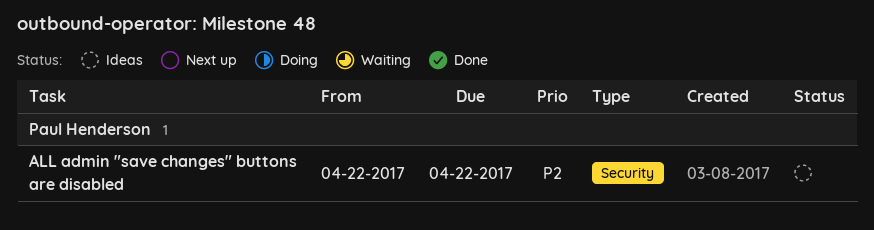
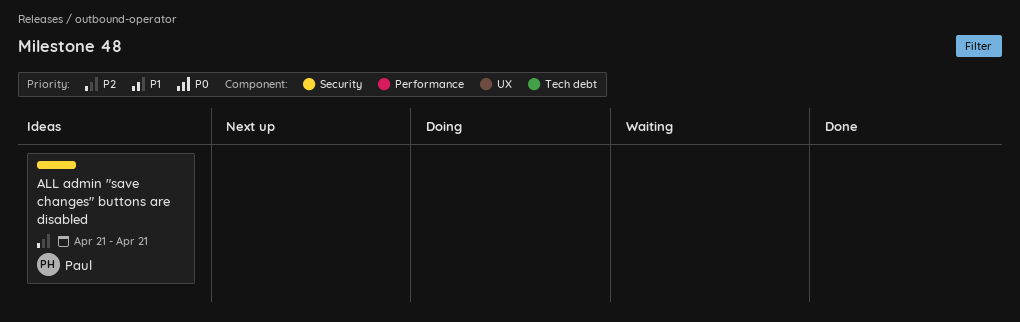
ALL admin "save changes" buttons are disabled, start: Apr 22 -> Apr 21
ALL admin "save changes" buttons are disabled, due: Apr 22 -> Apr 21

